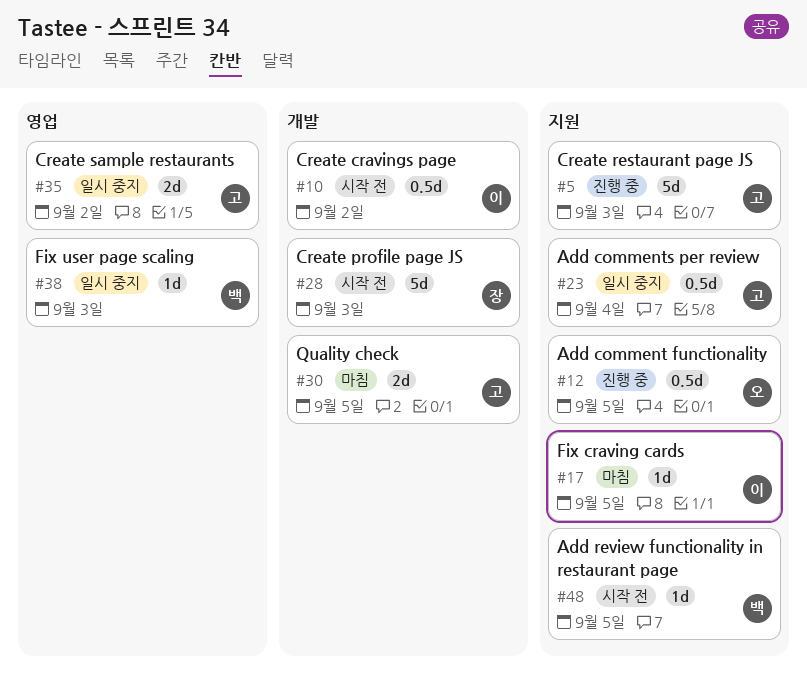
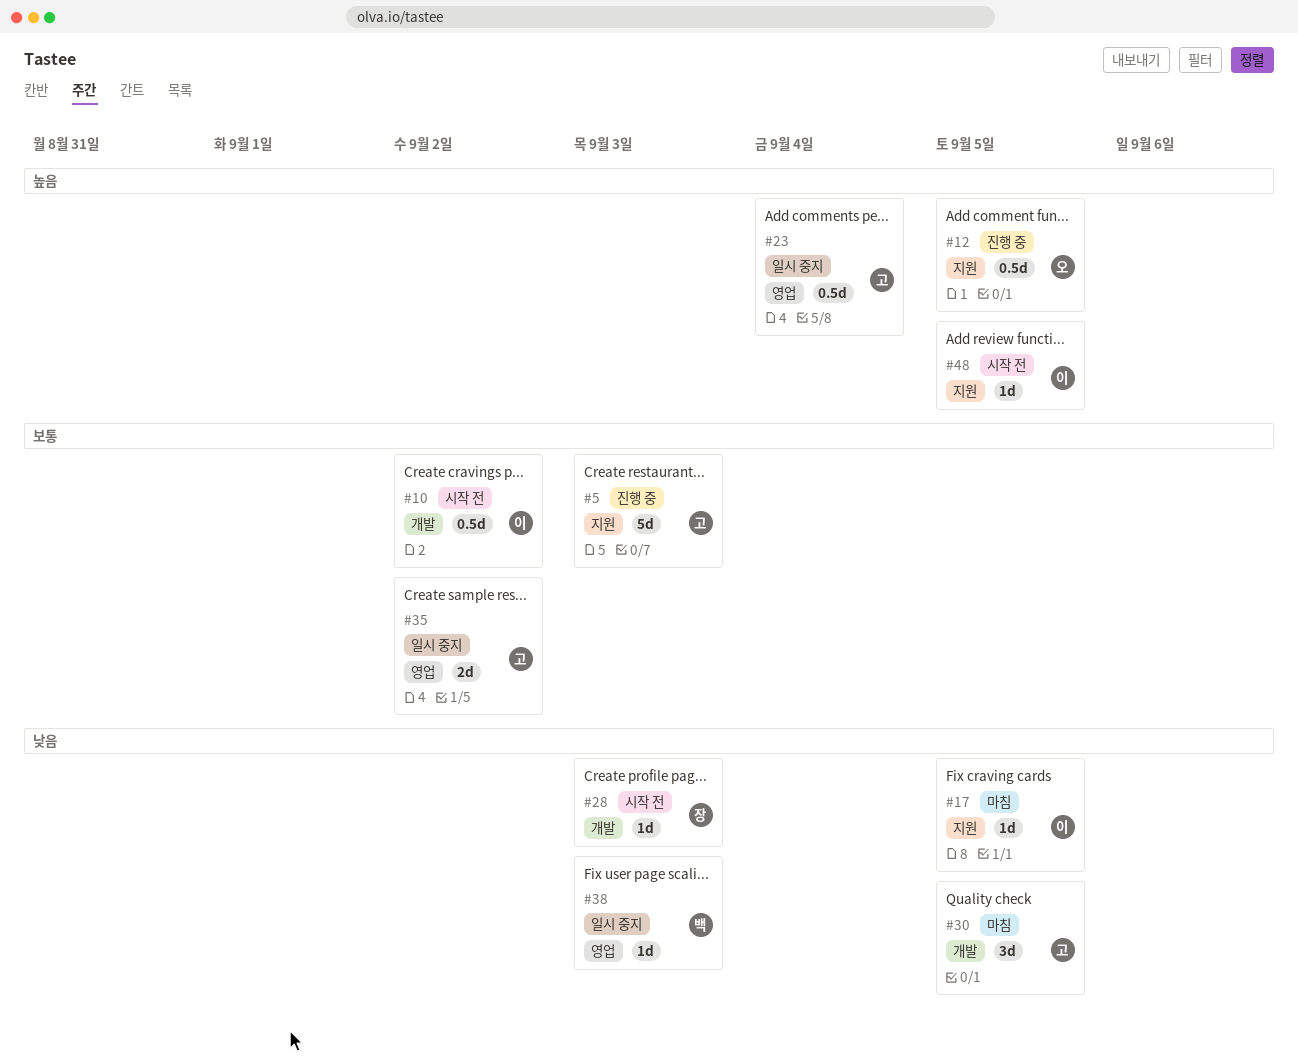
#23, label: 지원 -> 영업
#28, estimate: 5d -> 1d
#30, estimate: 2d -> 3d
#48, owner: 백 -> 이

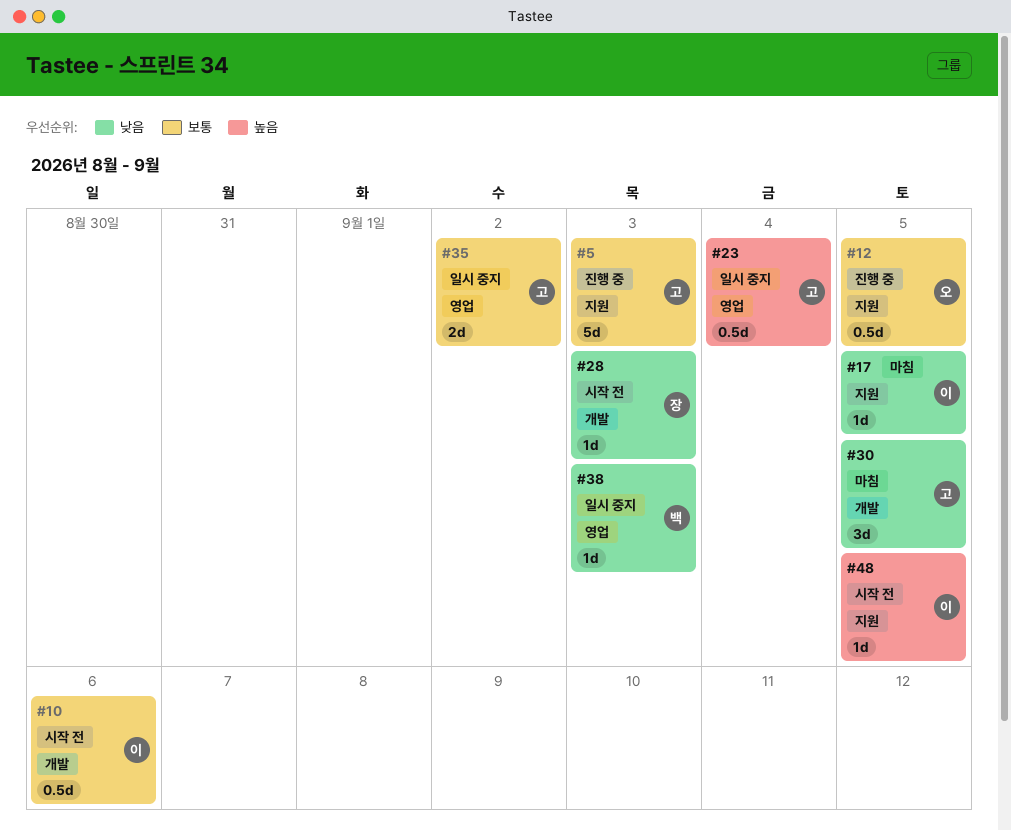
#10, due: Sep 2 -> Sep 6
#12, priority: 높음 -> 보통

